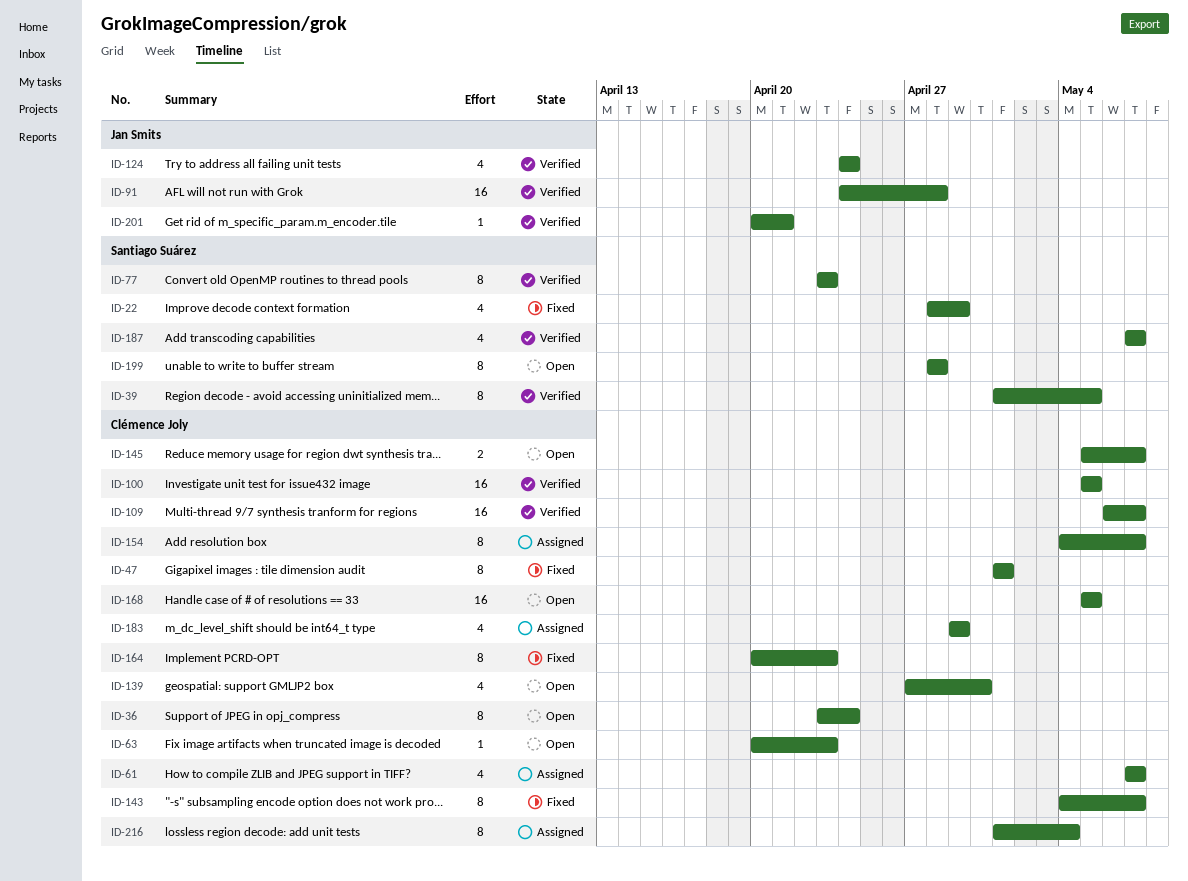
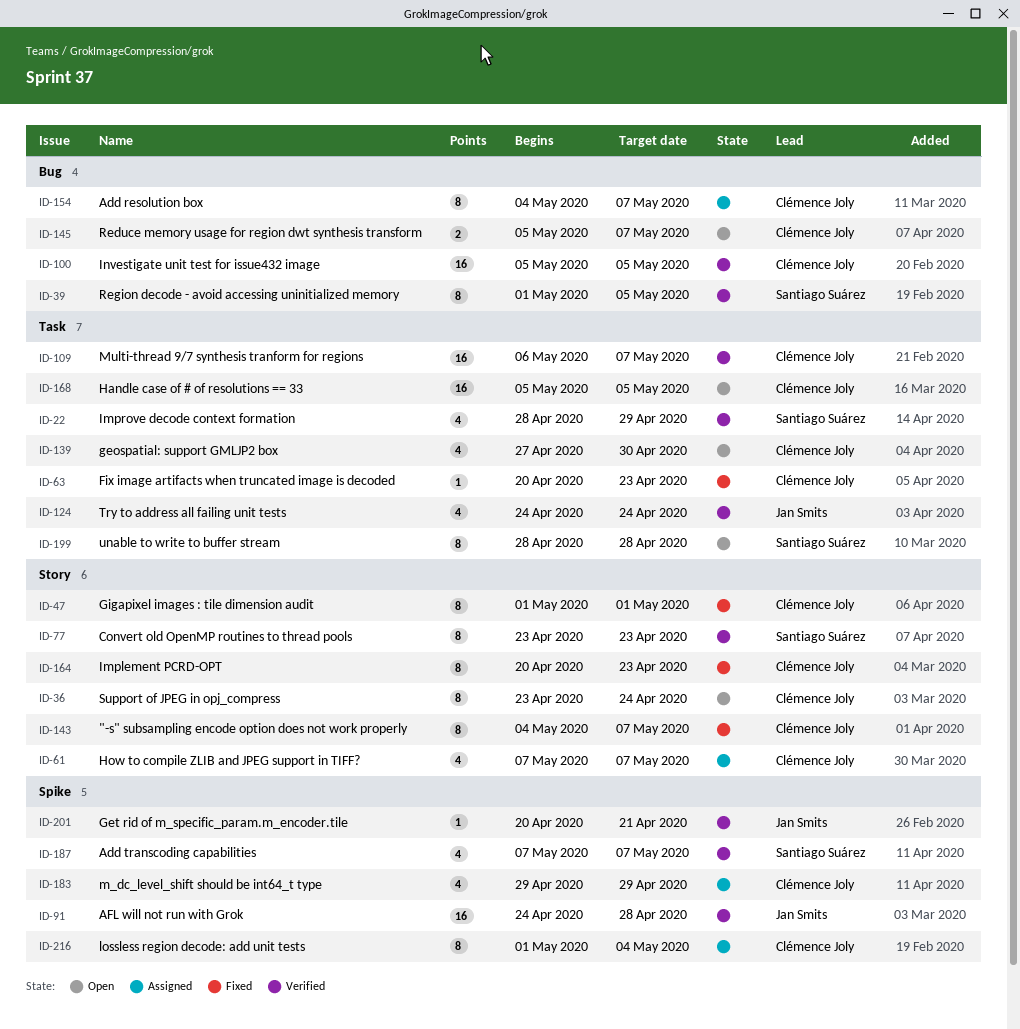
ID-22, status: Fixed -> Verified
ID-63, status: Open -> Fixed

